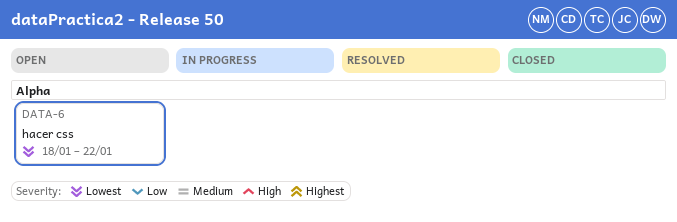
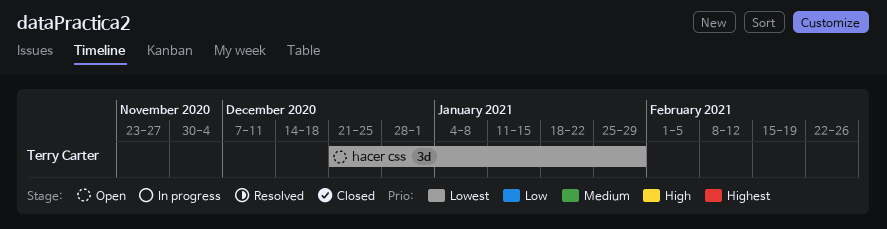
hacer css, start: Jan 18 -> Dec 21
hacer css, due: Jan 22 -> Jan 29

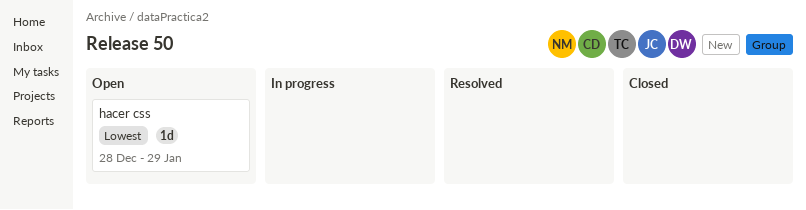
hacer css, estimate: 3d -> 1d
hacer css, start: Dec 21 -> Dec 28

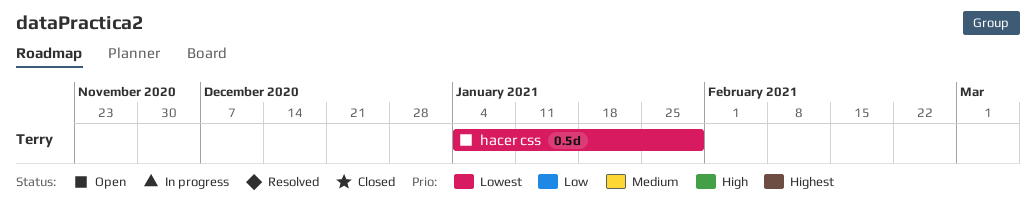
hacer css, estimate: 1d -> 0.5d
hacer css, start: Dec 28 -> Jan 4

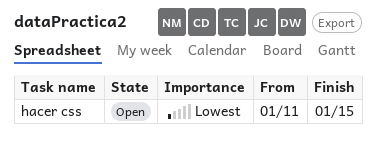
hacer css, start: Jan 4 -> Jan 11
hacer css, due: Jan 29 -> Jan 15

